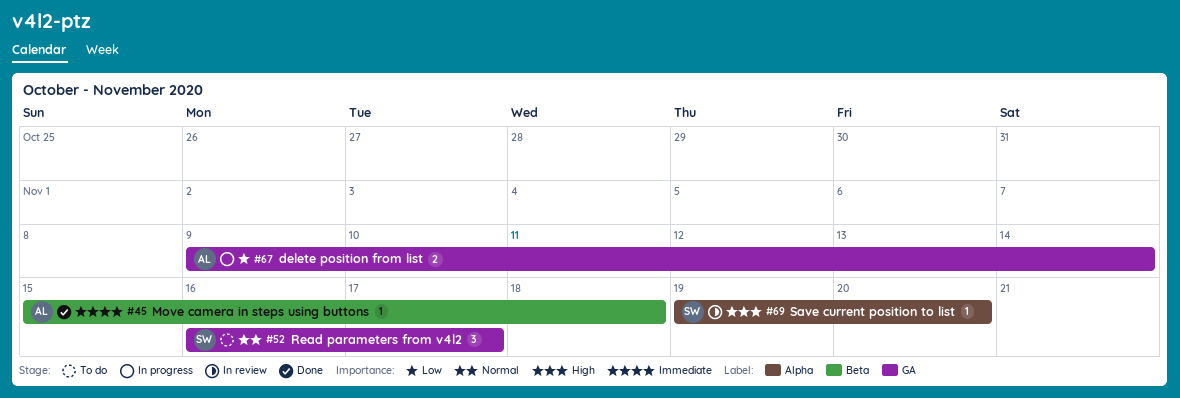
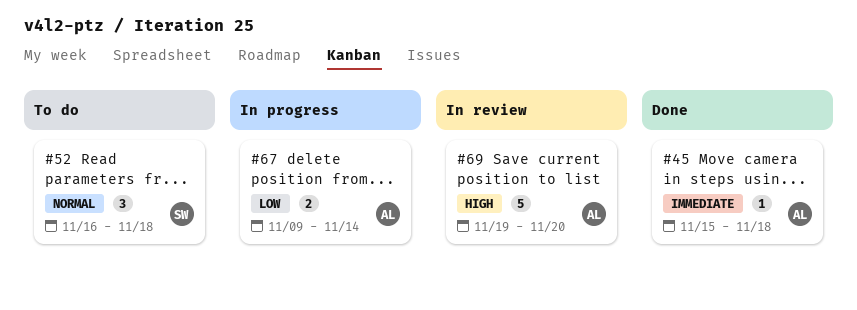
#52, due: Nov 17 -> Nov 18
#69, owner: SW -> AL
#69, estimate: 1 -> 5

